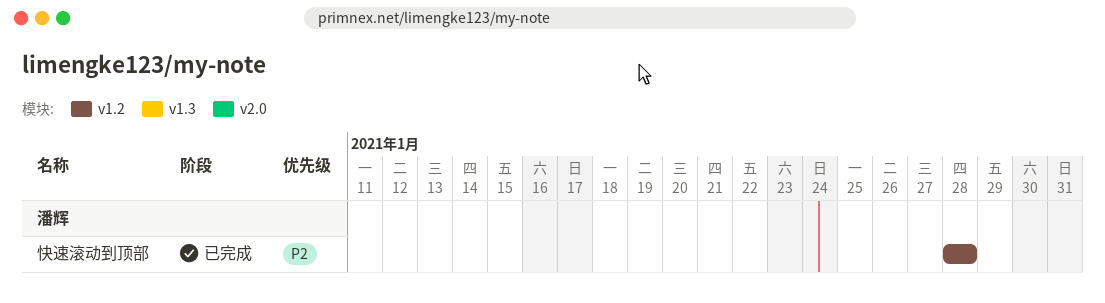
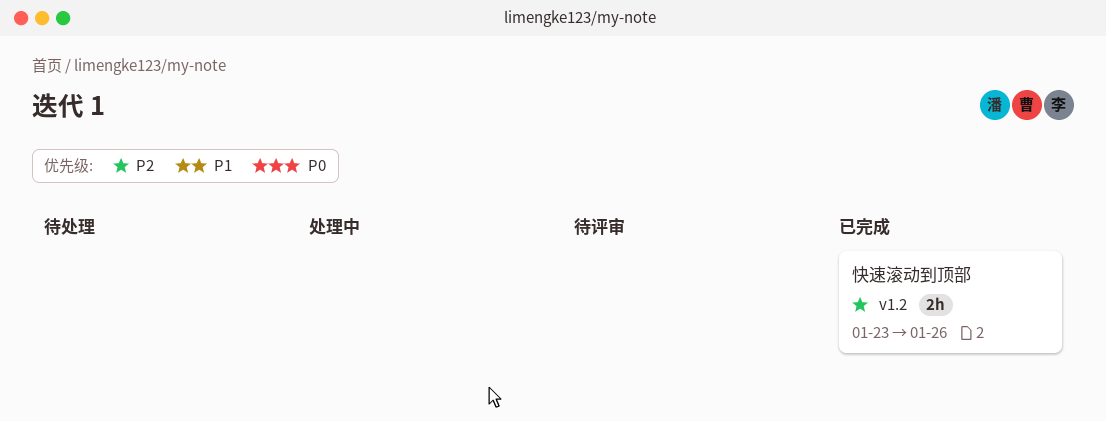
快速滚动到顶部, start: Jan 28 -> Jan 23
快速滚动到顶部, due: Jan 28 -> Jan 26

